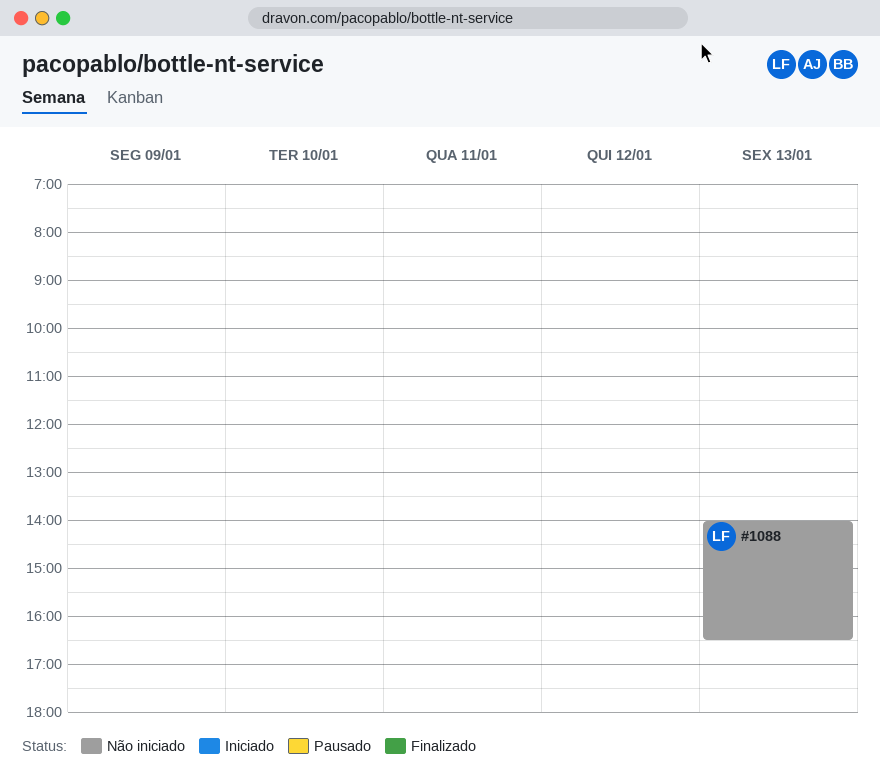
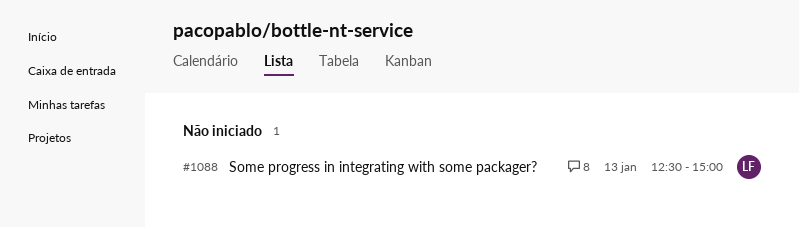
#1088, begins: 14:00 -> 12:30
#1088, ends: 16:30 -> 15:00

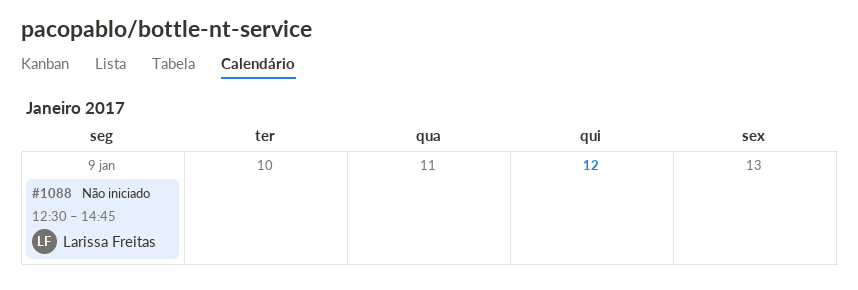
#1088, day: Jan 13 -> Jan 9
#1088, ends: 15:00 -> 14:45

